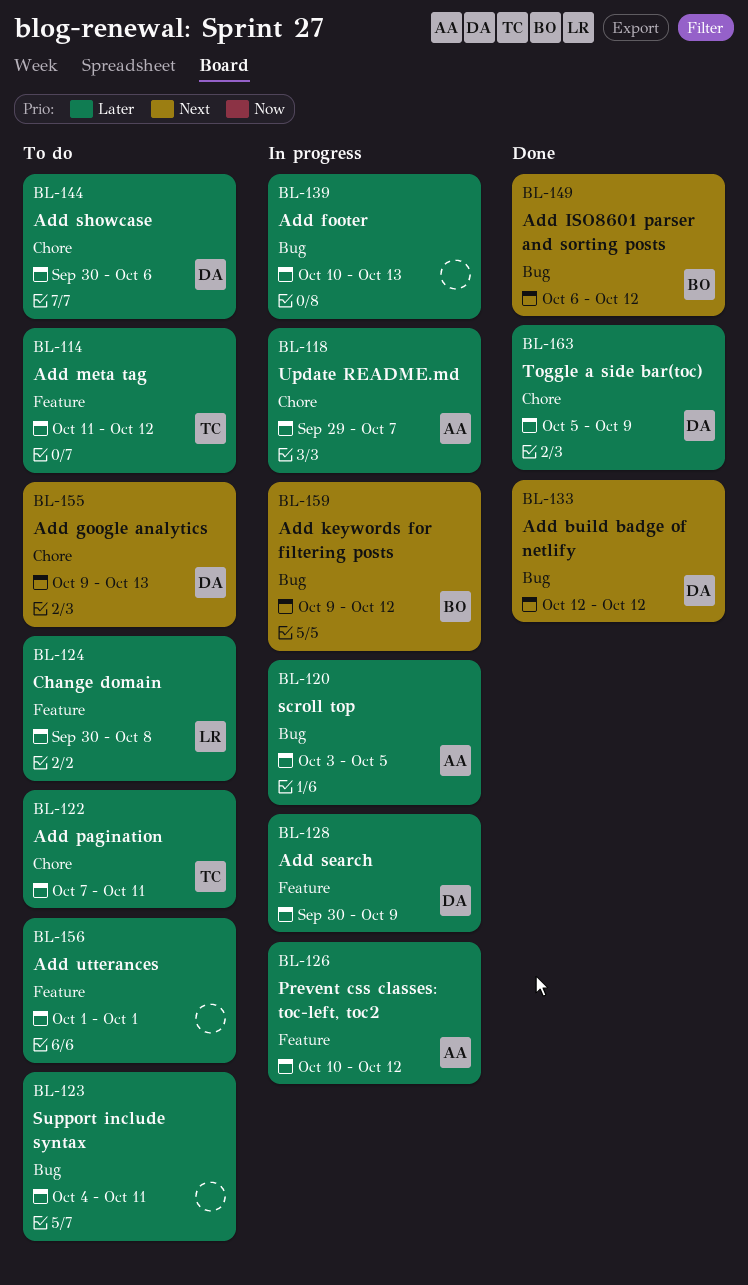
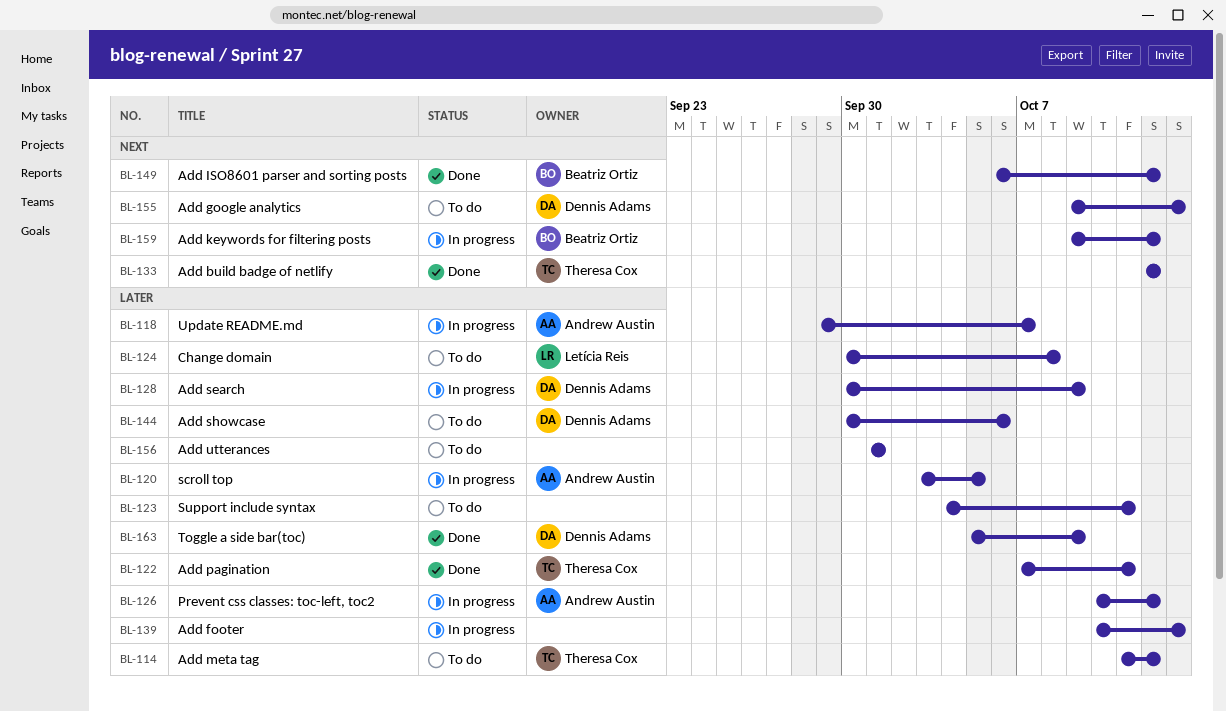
BL-122, status: To do -> Done
BL-133, owner: Dennis Adams -> Theresa Cox

